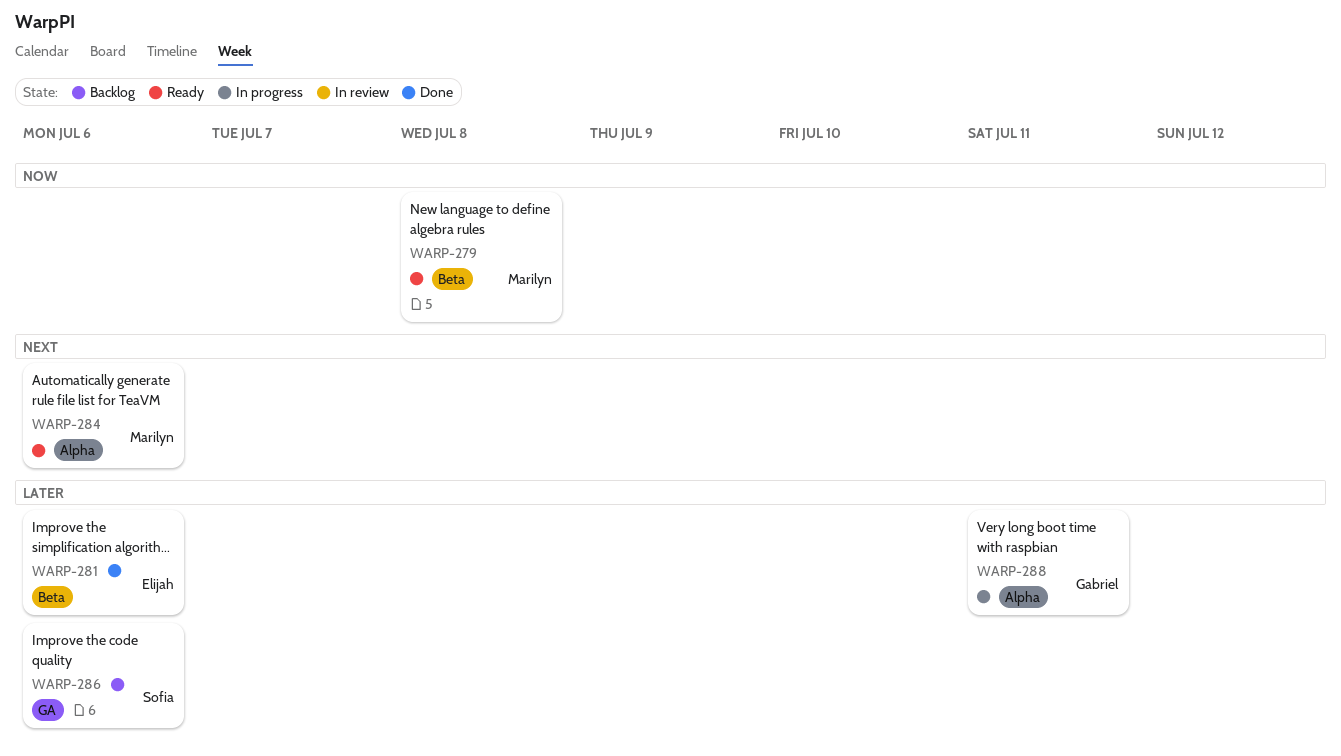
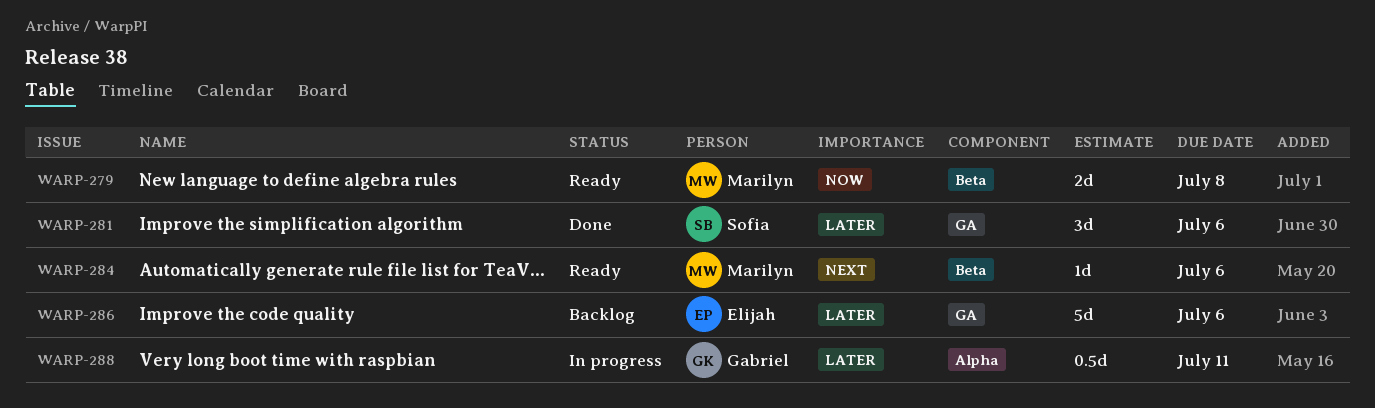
WARP-281, owner: Elijah -> Sofia
WARP-281, label: Beta -> GA
WARP-284, label: Alpha -> Beta
WARP-286, owner: Sofia -> Elijah

